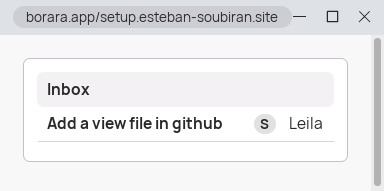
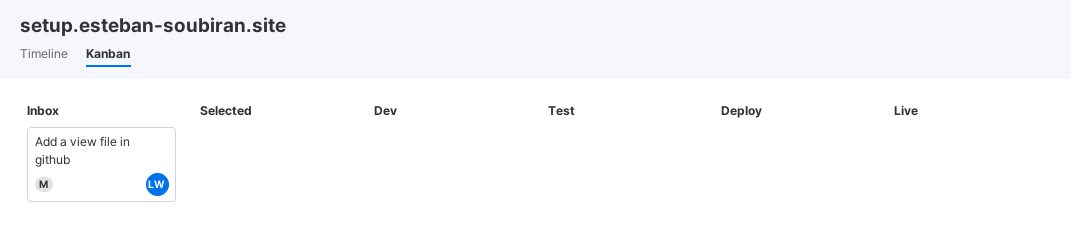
Add a view file in github, estimate: S -> M

